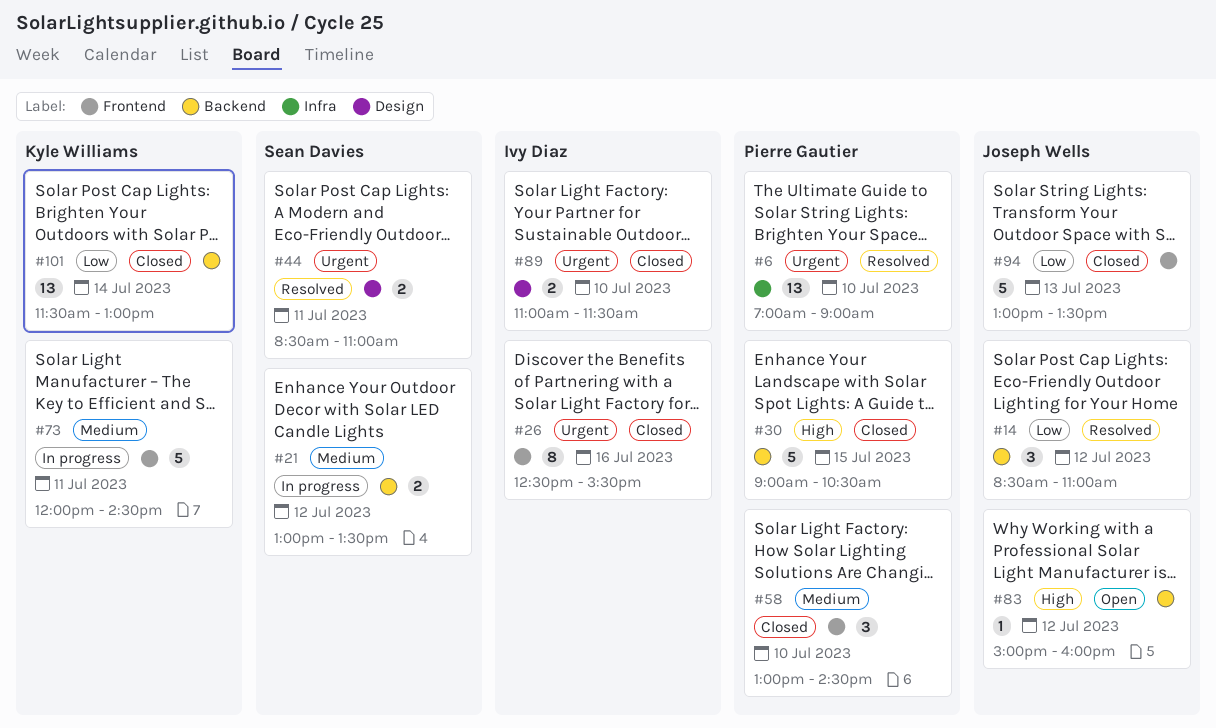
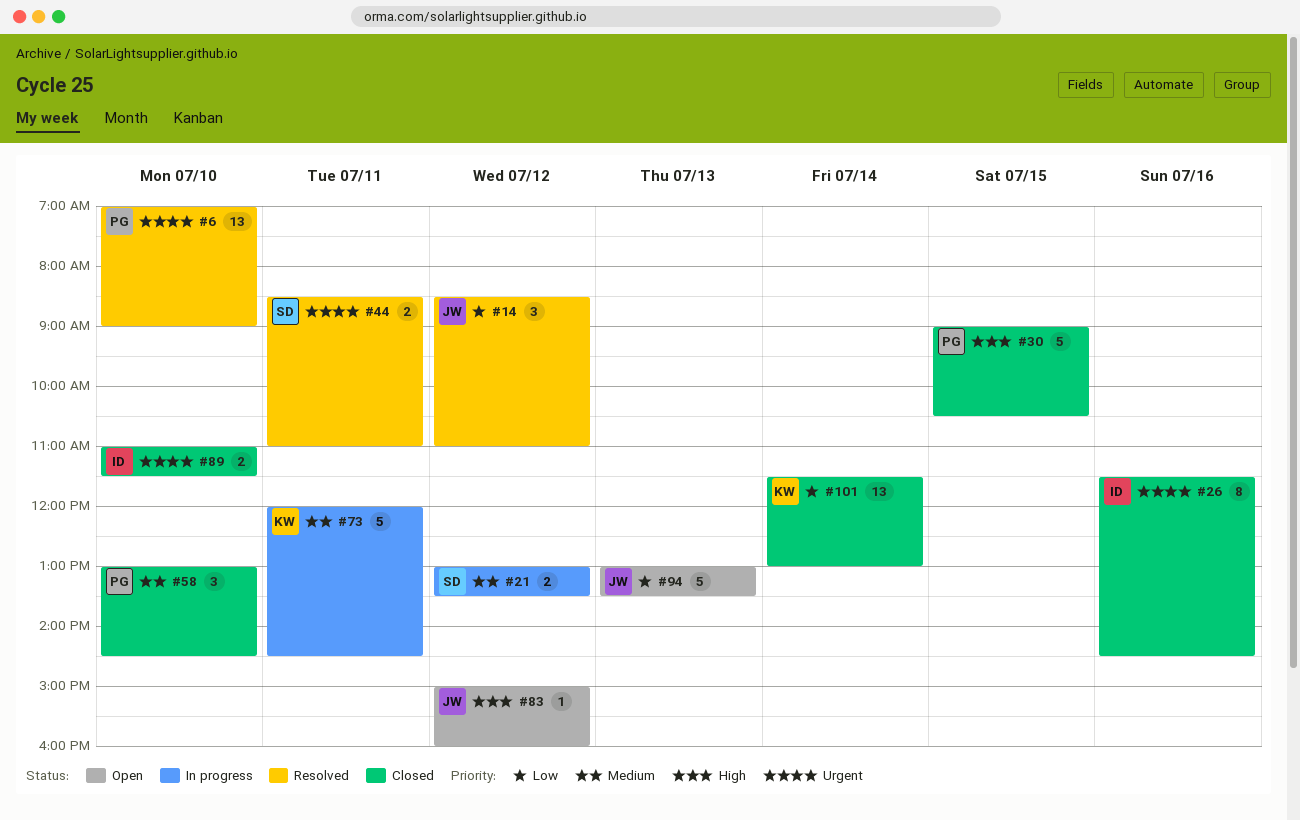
#26, begins: 12:30 -> 11:30
#26, ends: 15:30 -> 14:30
#94, status: Closed -> Open

